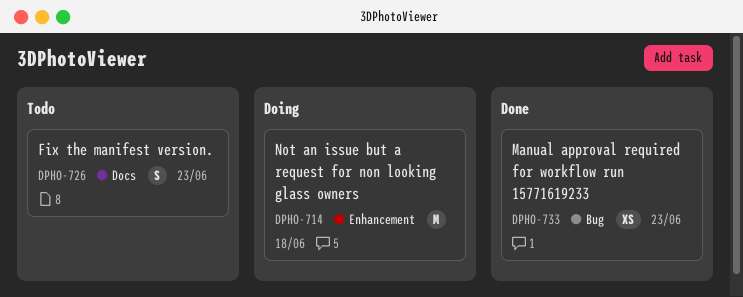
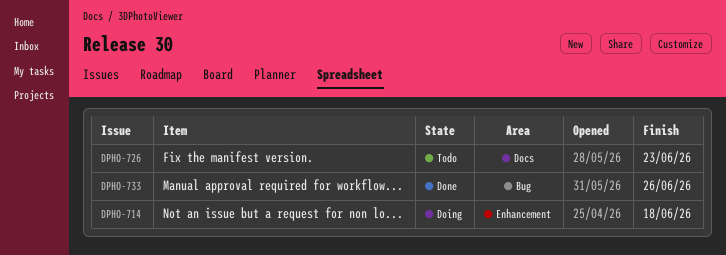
DPHO-733, due: Jun 23 -> Jun 26

